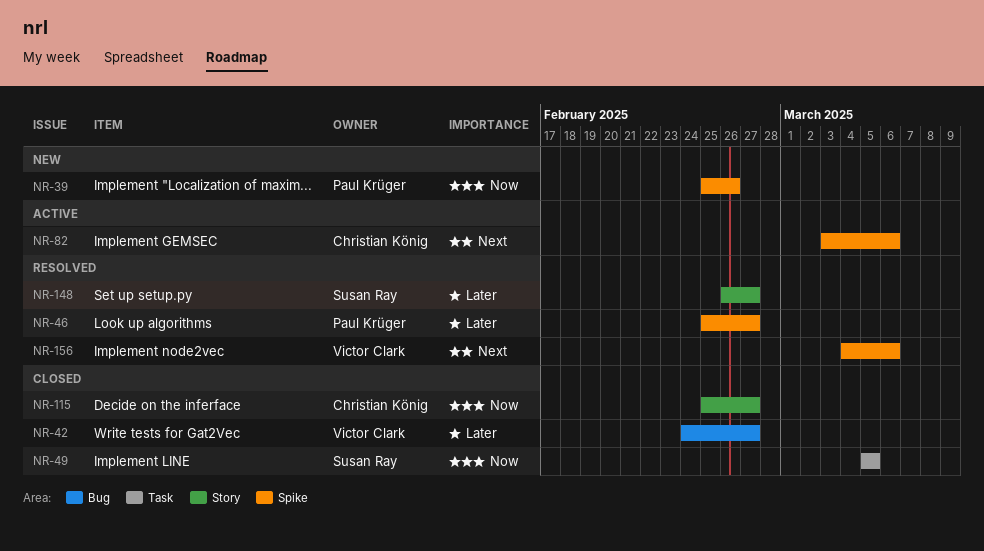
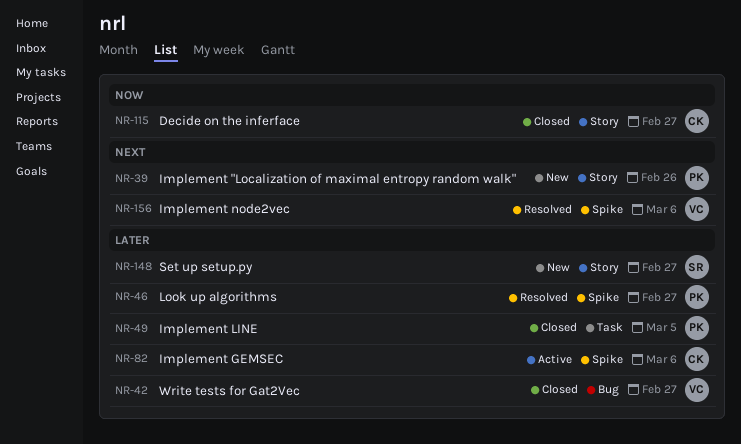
NR-39, priority: Now -> Next
NR-39, label: Spike -> Story
NR-49, owner: Susan Ray -> Paul Krüger
NR-49, priority: Now -> Later
NR-82, priority: Next -> Later
NR-148, status: Resolved -> New

